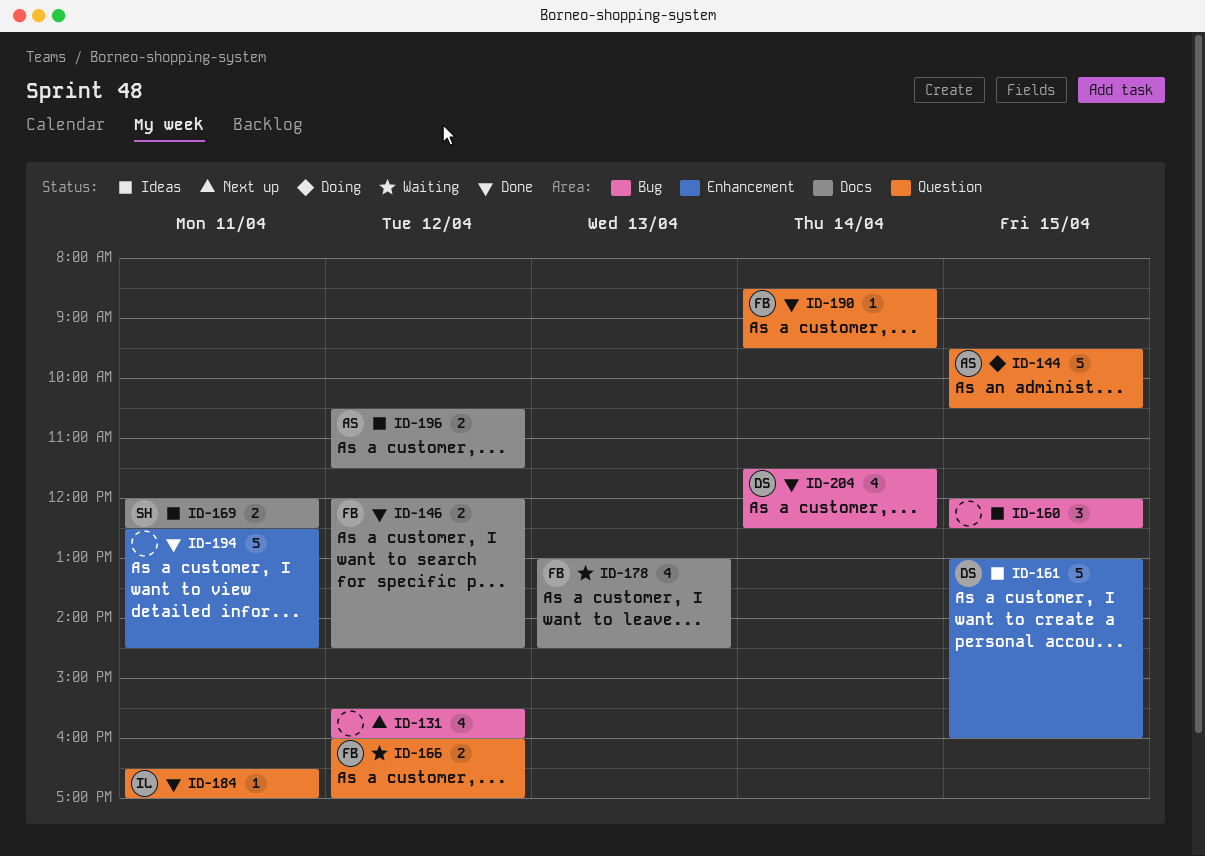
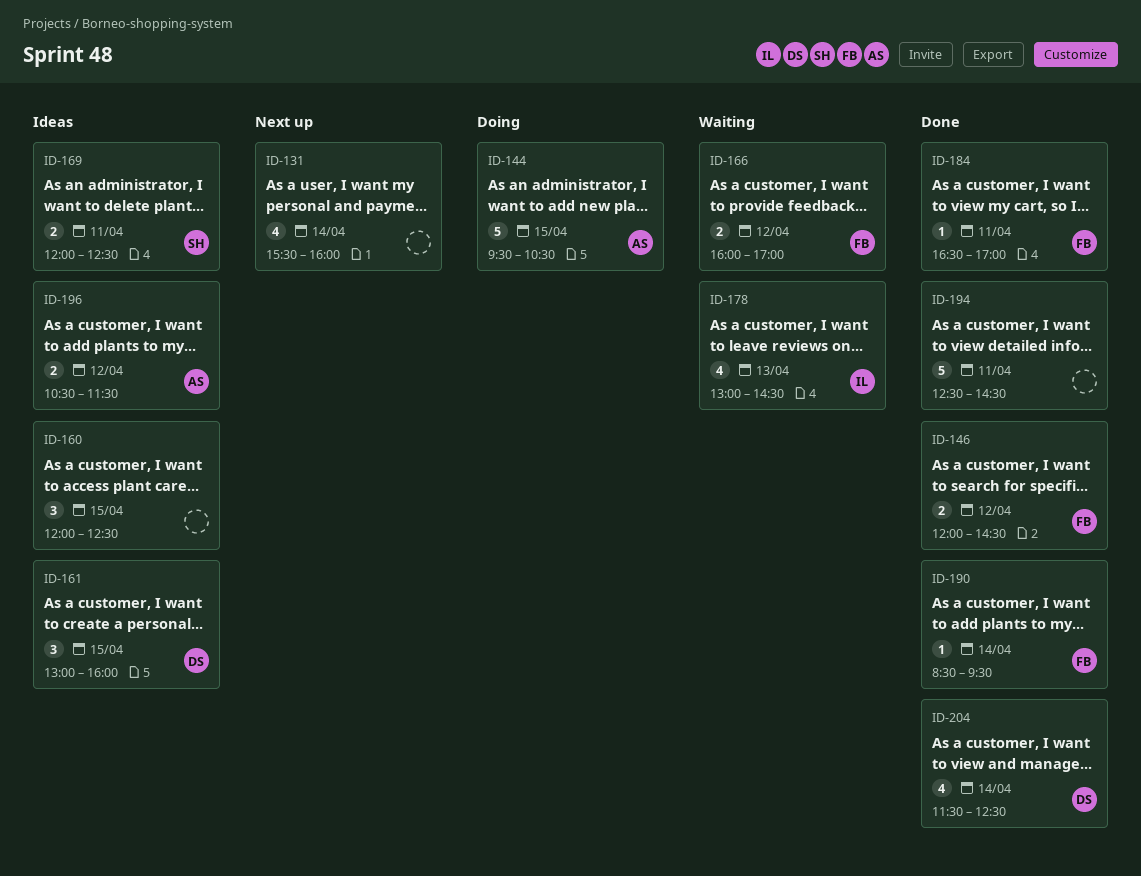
ID-131, day: Apr 12 -> Apr 14
ID-161, estimate: 5 -> 3
ID-178, owner: FB -> IL
ID-184, owner: IL -> FB

